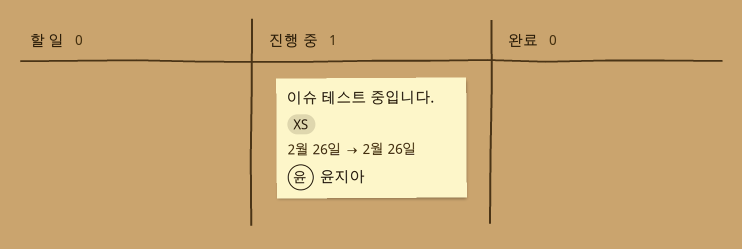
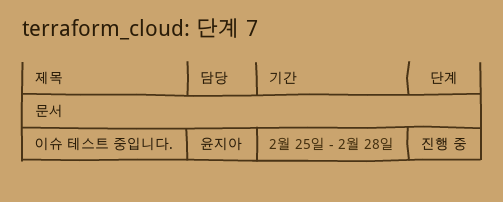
이슈 테스트 중입니다., start: Feb 26 -> Feb 25
이슈 테스트 중입니다., due: Feb 26 -> Feb 28

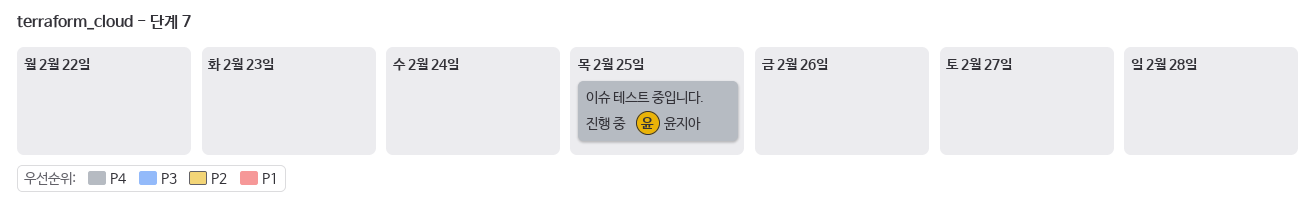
이슈 테스트 중입니다., due: Feb 28 -> Feb 25

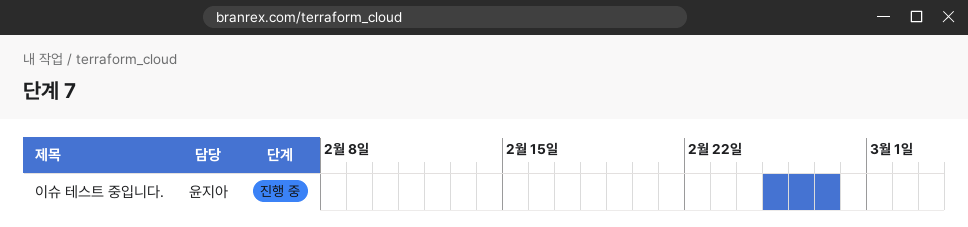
이슈 테스트 중입니다., due: Feb 25 -> Feb 27

